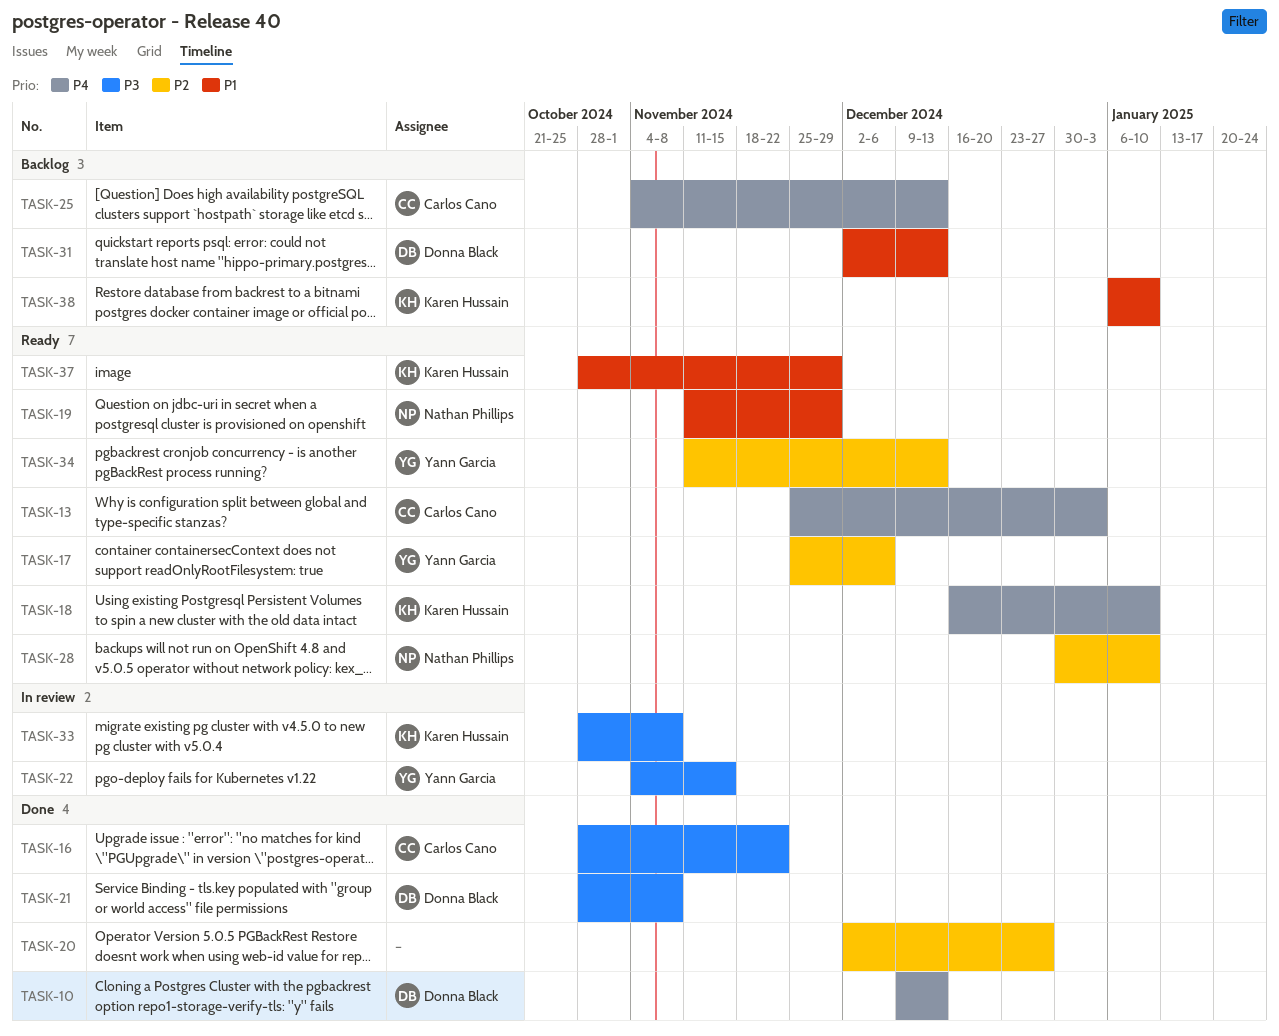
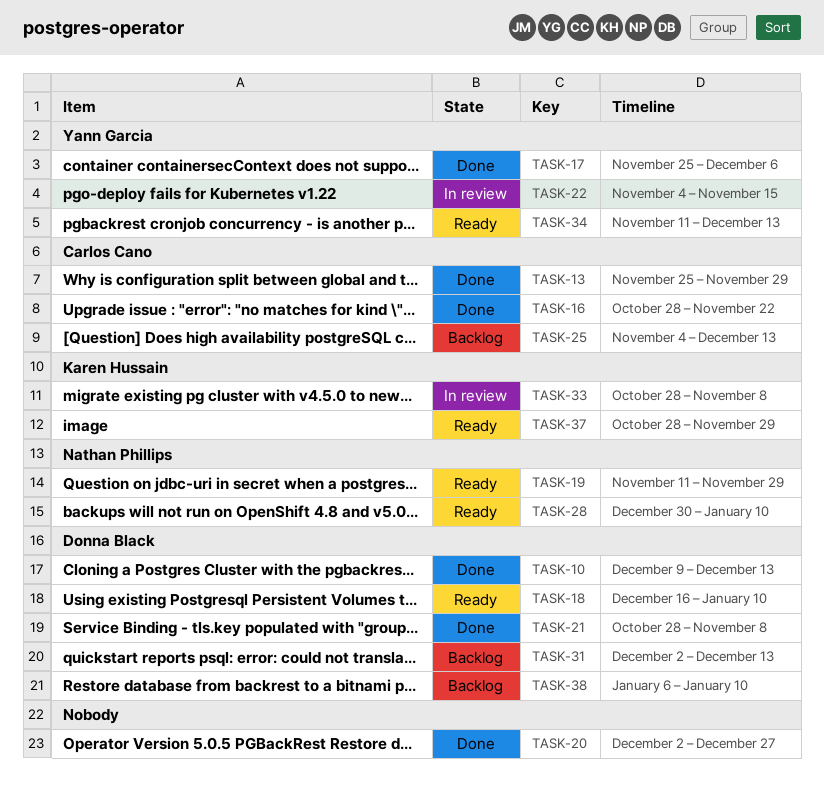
TASK-13, status: Ready -> Done
TASK-13, due: Jan 3 -> Nov 29
TASK-17, status: Ready -> Done
TASK-18, owner: Karen Hussain -> Donna Black
TASK-38, owner: Karen Hussain -> Donna Black

